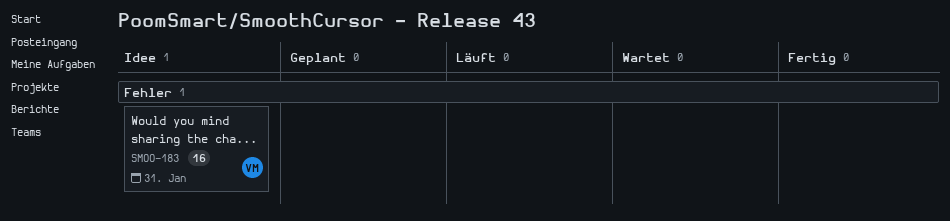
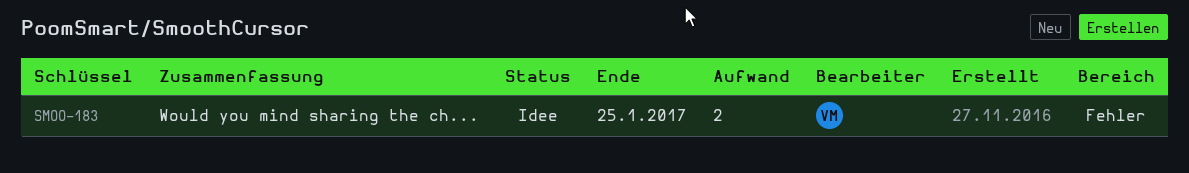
SMOO-183, estimate: 16 -> 2
SMOO-183, due: Jan 31 -> Jan 25

